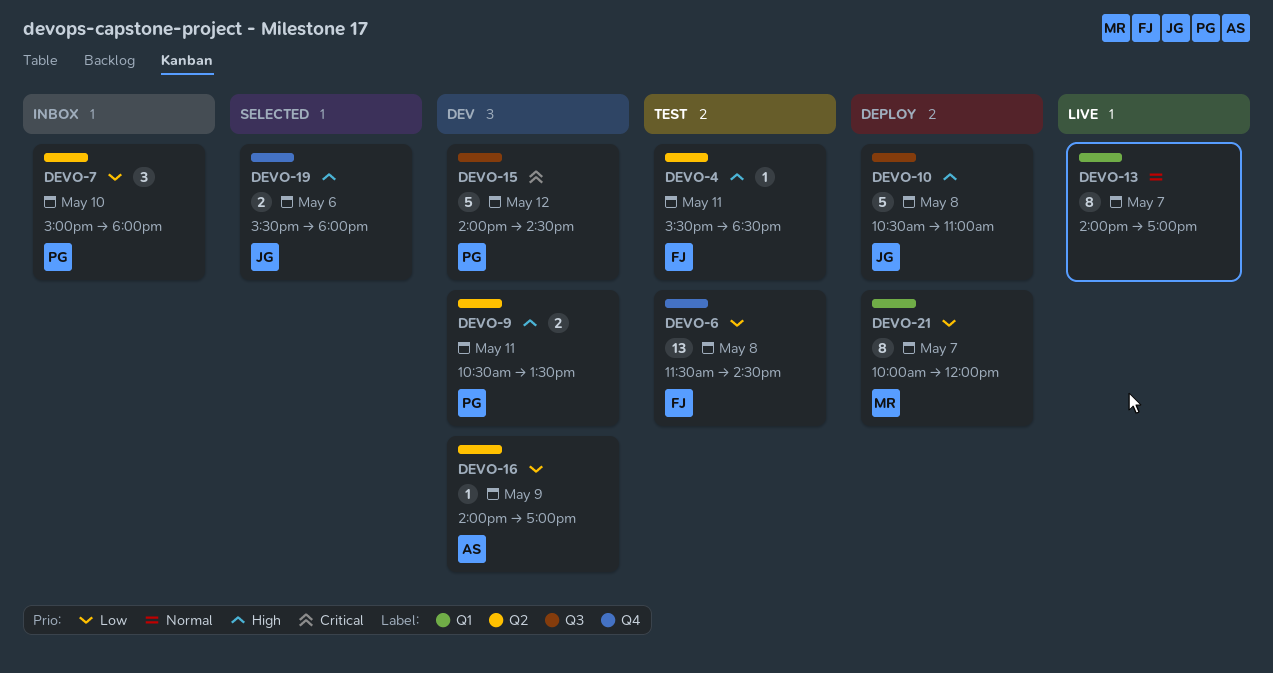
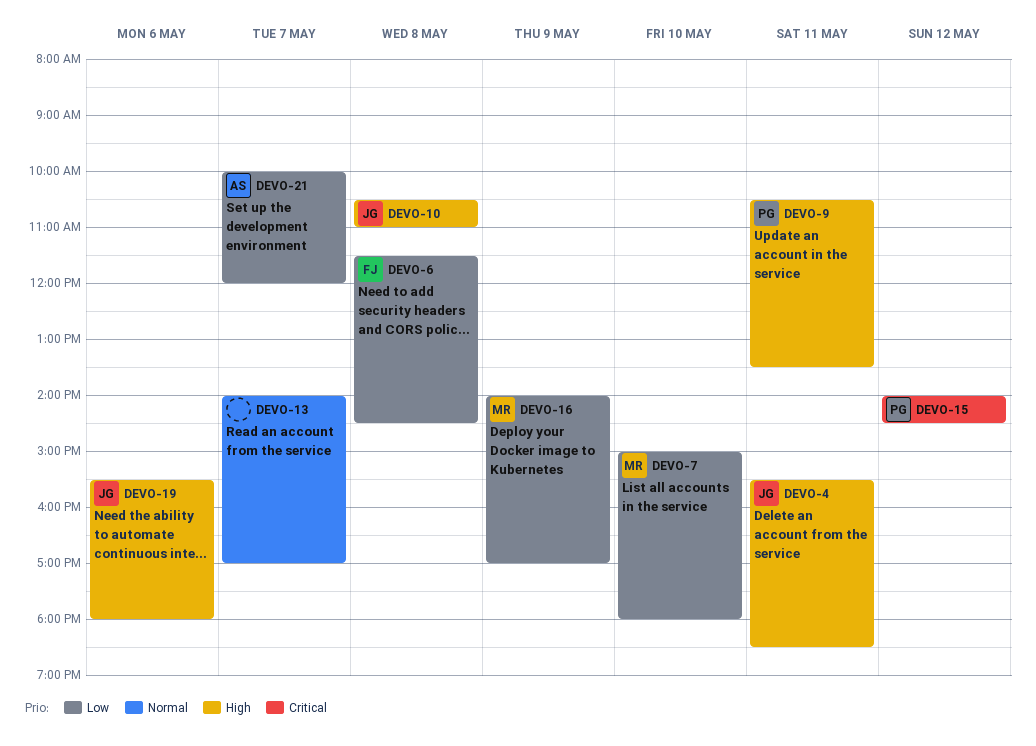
DEVO-4, owner: FJ -> JG
DEVO-7, owner: PG -> MR
DEVO-16, owner: AS -> MR
DEVO-21, owner: MR -> AS

